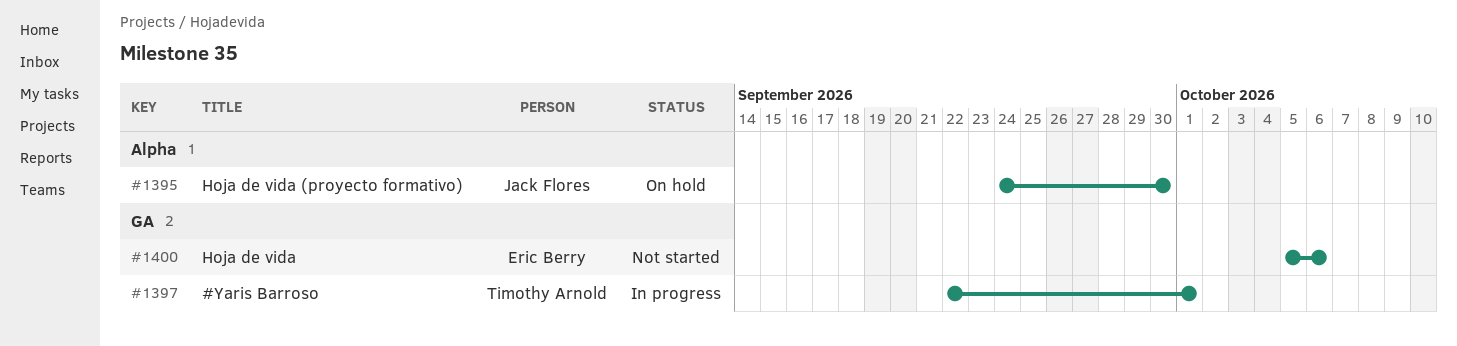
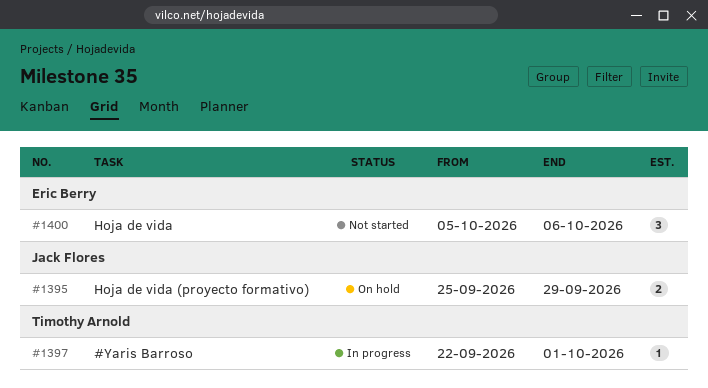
#1395, start: Sep 24 -> Sep 25
#1395, due: Sep 30 -> Sep 29

